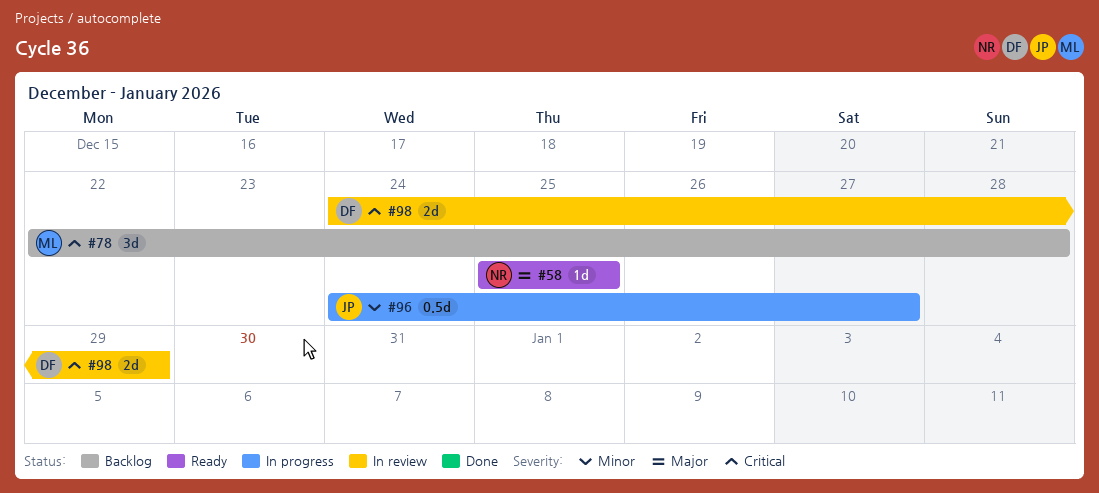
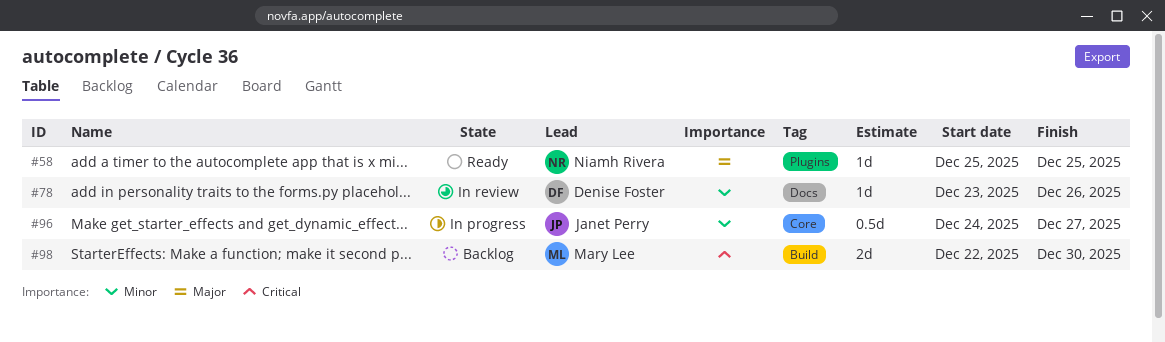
#78, status: Backlog -> In review
#78, owner: Mary Lee -> Denise Foster
#78, priority: Critical -> Minor
#78, estimate: 3d -> 1d
#78, start: Dec 22 -> Dec 23
#78, due: Dec 28 -> Dec 26
#98, status: In review -> Backlog
#98, owner: Denise Foster -> Mary Lee
#98, start: Dec 24 -> Dec 22
#98, due: Dec 29 -> Dec 30

